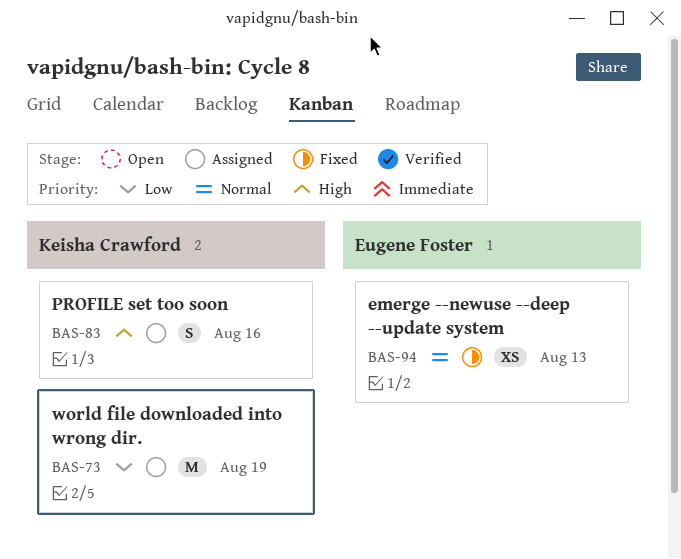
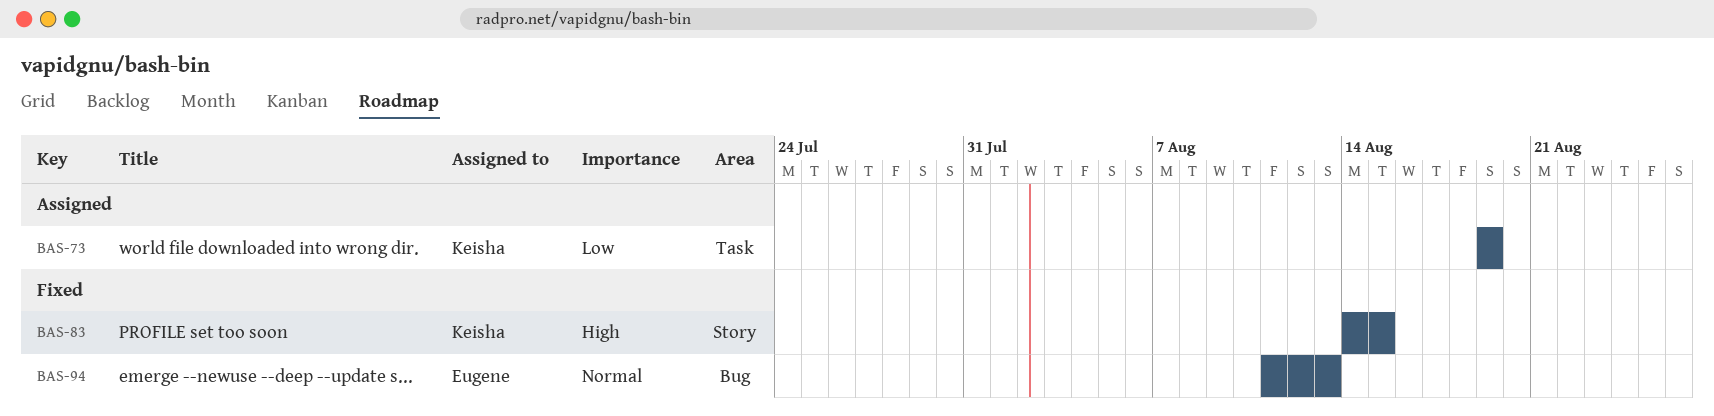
BAS-83, status: Assigned -> Fixed
BAS-83, due: Aug 16 -> Aug 15

